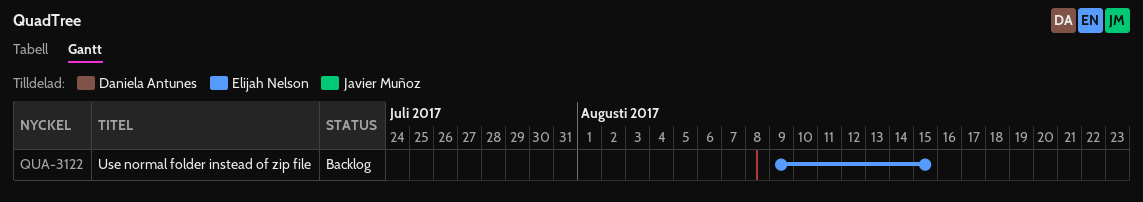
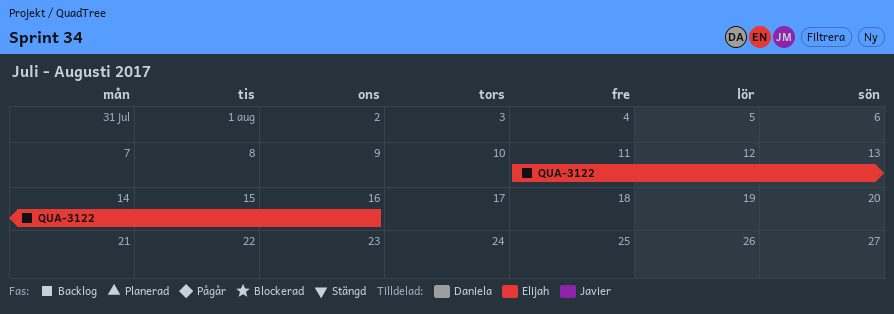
QUA-3122, start: Aug 9 -> Aug 11
QUA-3122, due: Aug 15 -> Aug 16

